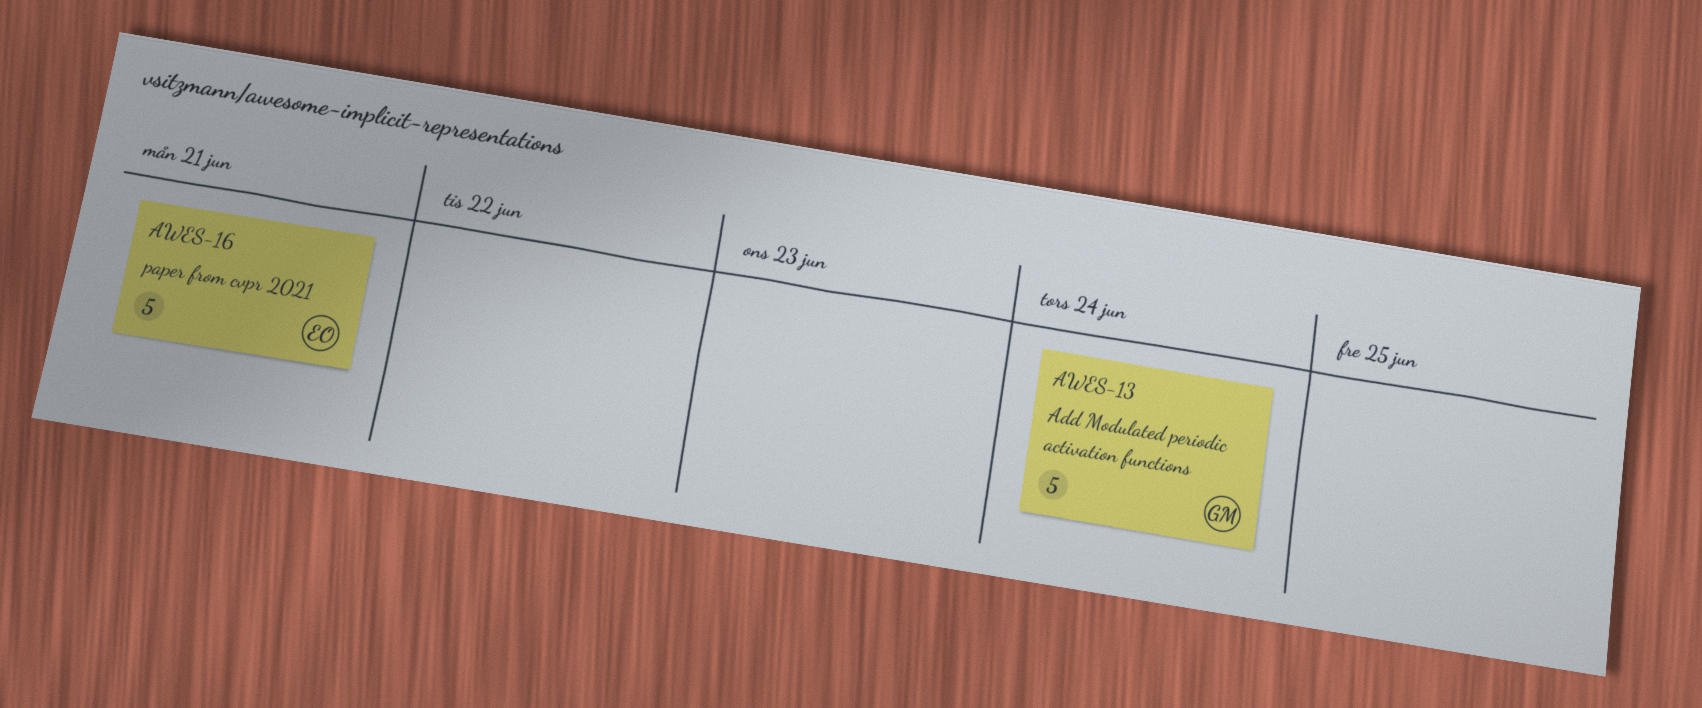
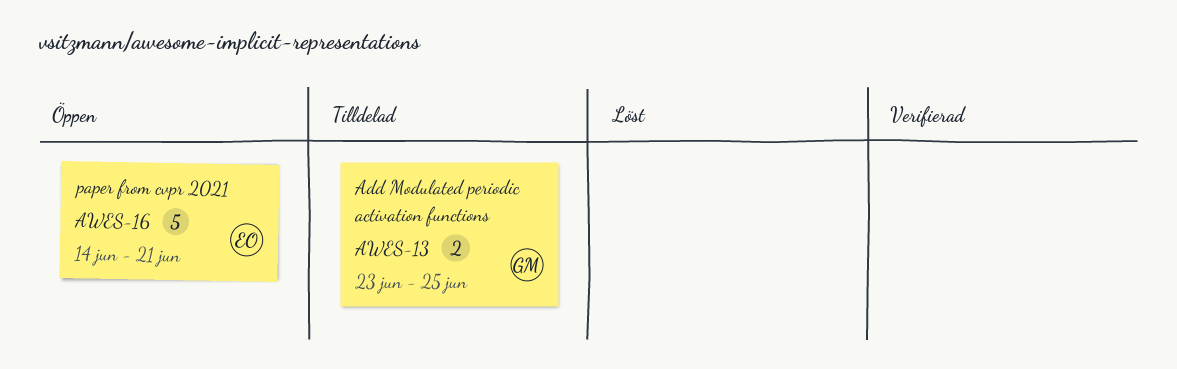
AWES-13, estimate: 5 -> 2
AWES-13, due: Jun 24 -> Jun 25

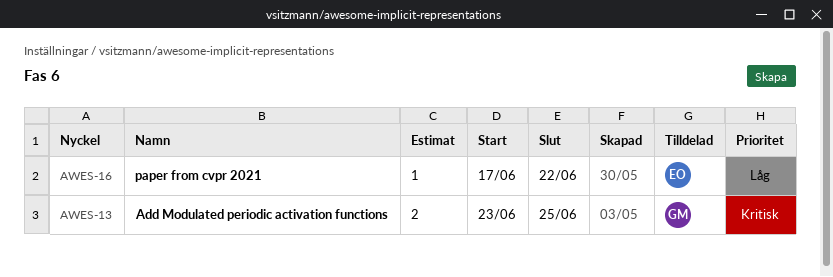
AWES-16, estimate: 5 -> 1
AWES-16, start: Jun 14 -> Jun 17
AWES-16, due: Jun 21 -> Jun 22

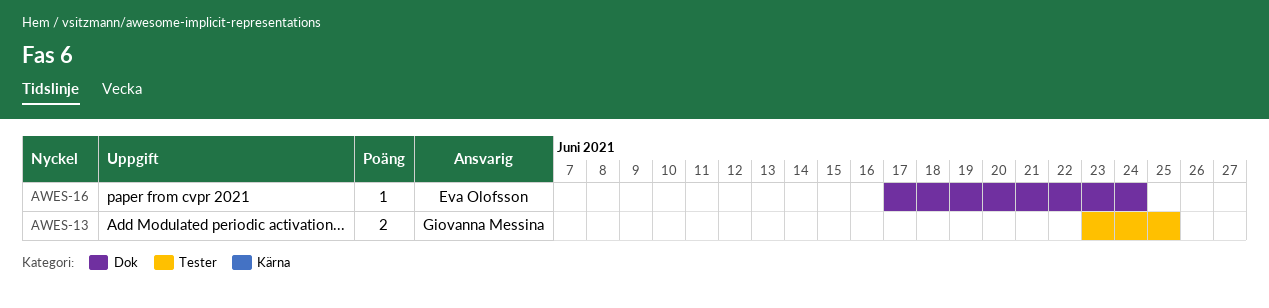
AWES-16, due: Jun 22 -> Jun 24

